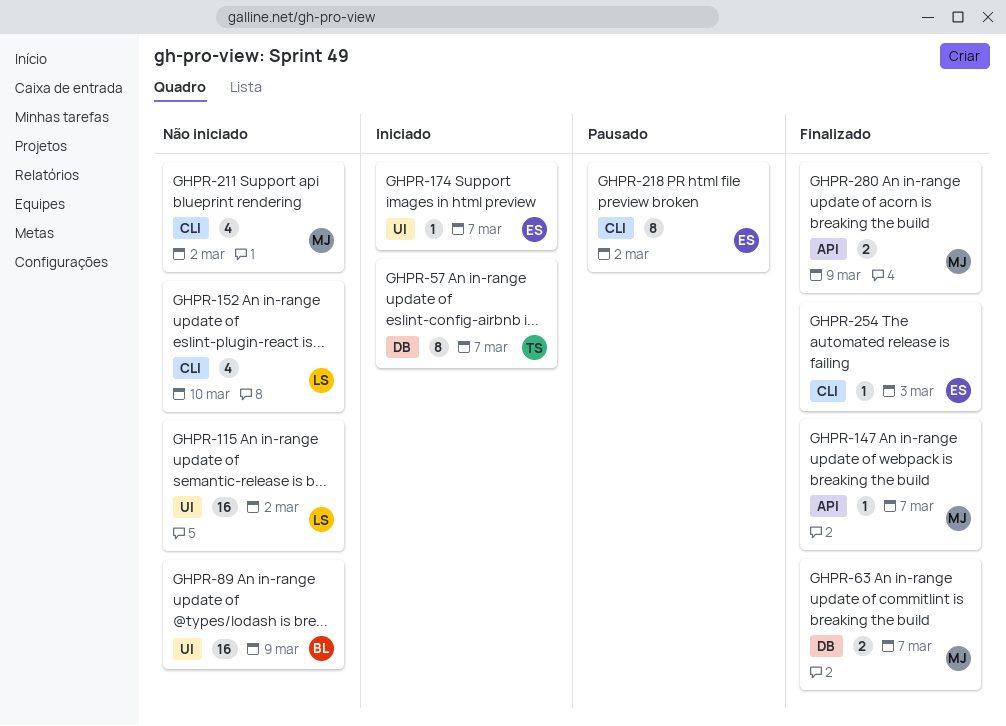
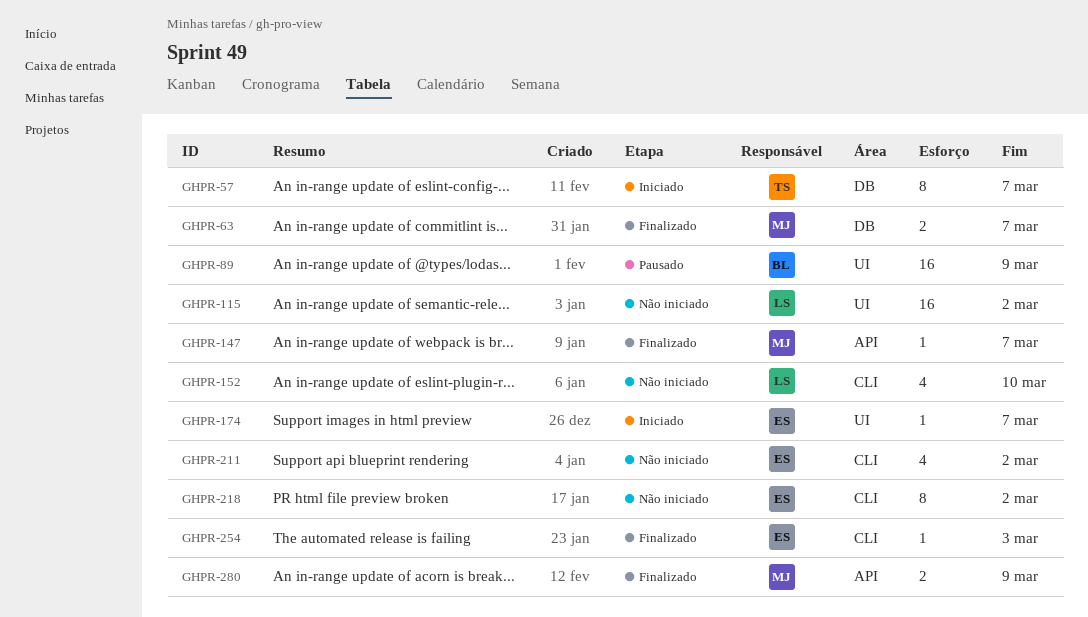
GHPR-89, status: Não iniciado -> Pausado
GHPR-211, owner: MJ -> ES
GHPR-218, status: Pausado -> Não iniciado

